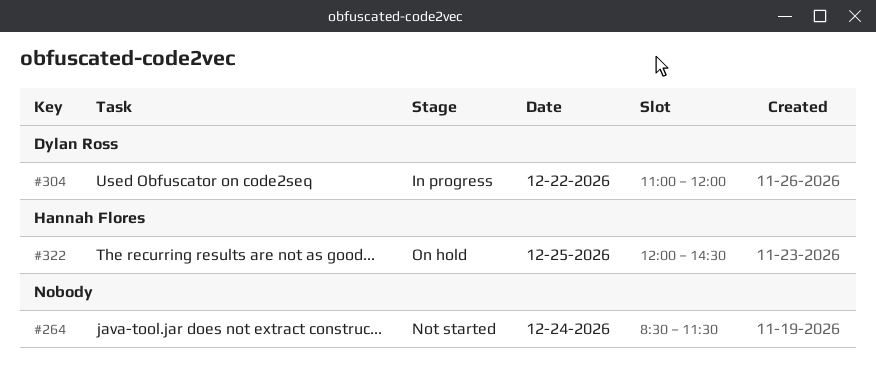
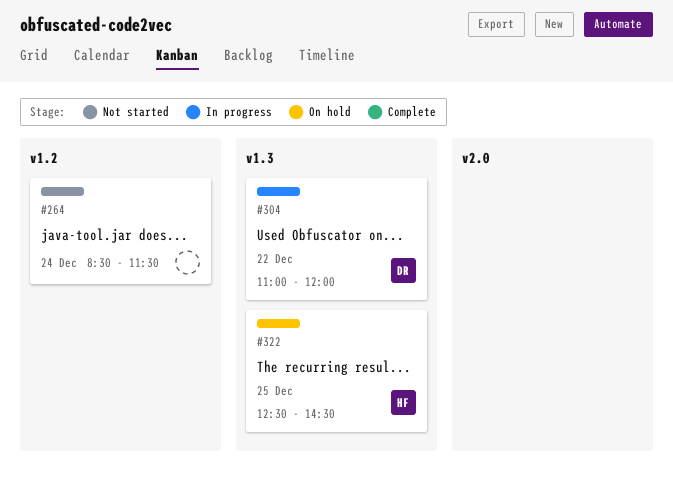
#322, begins: 12:00 -> 12:30

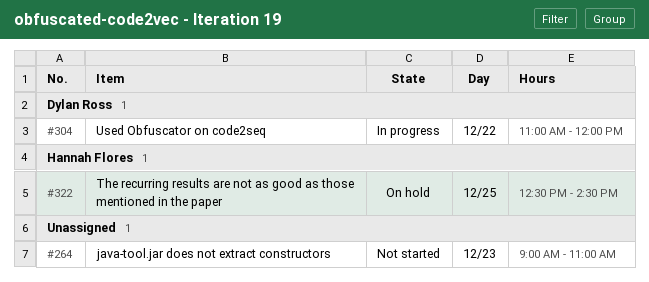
#264, day: Dec 24 -> Dec 23
#264, begins: 08:30 -> 09:00
#264, ends: 11:30 -> 11:00

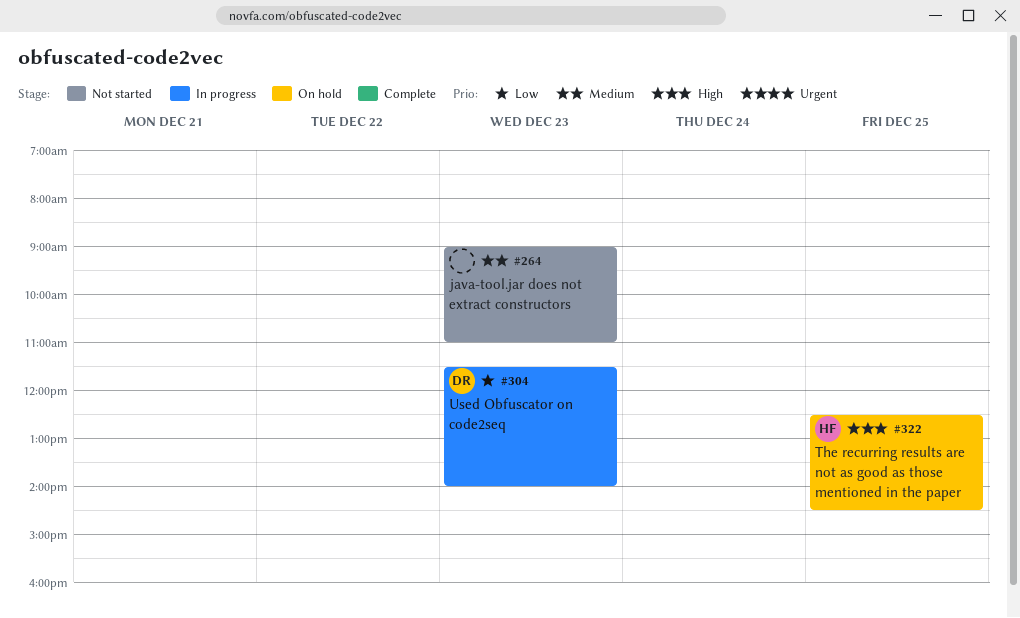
#304, day: Dec 22 -> Dec 23
#304, begins: 11:00 -> 11:30
#304, ends: 12:00 -> 14:00

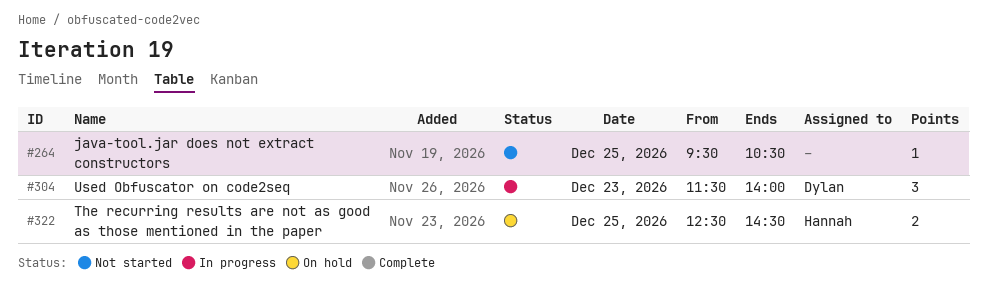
#264, day: Dec 23 -> Dec 25
#264, begins: 09:00 -> 09:30
#264, ends: 11:00 -> 10:30

